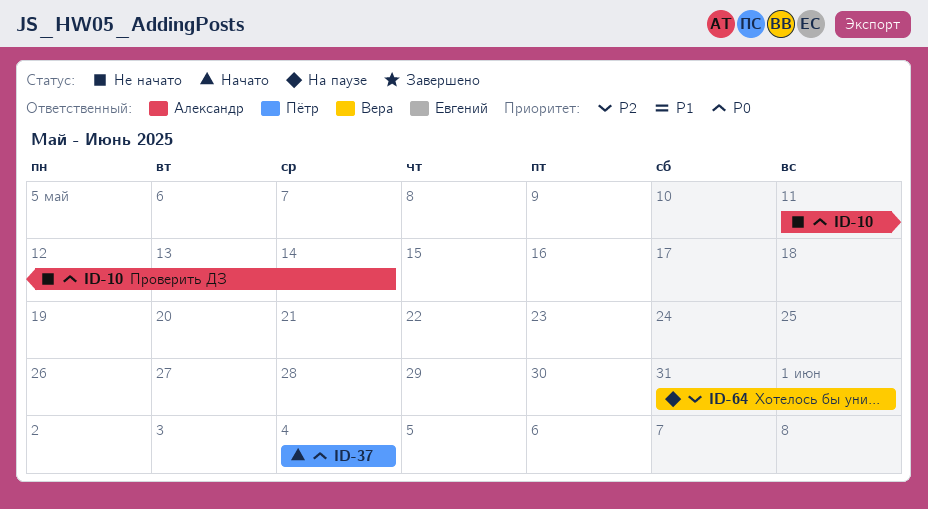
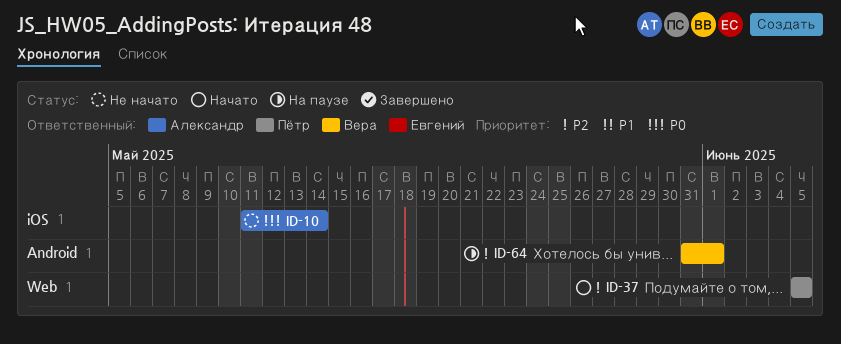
ID-37, priority: P0 -> P2
ID-37, start: Jun 4 -> Jun 5
ID-37, due: Jun 4 -> Jun 5

